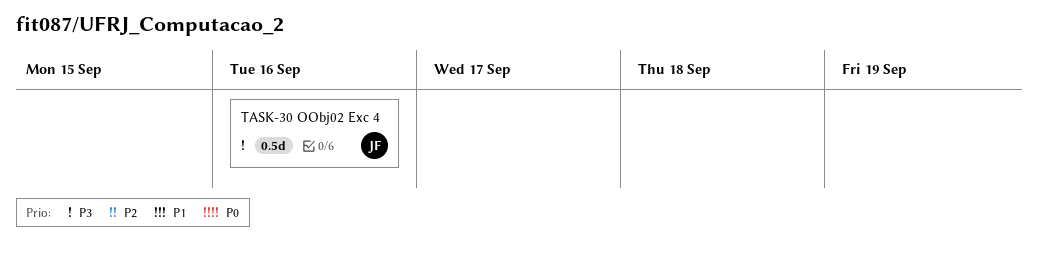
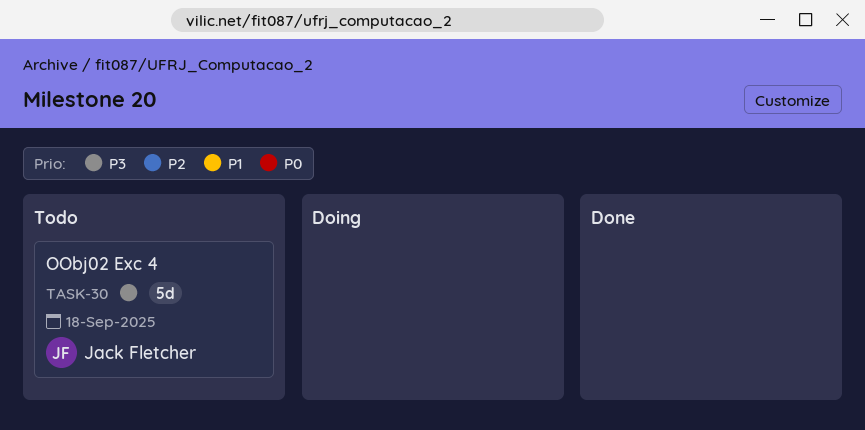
TASK-30, estimate: 0.5d -> 5d
TASK-30, due: Sep 16 -> Sep 18

